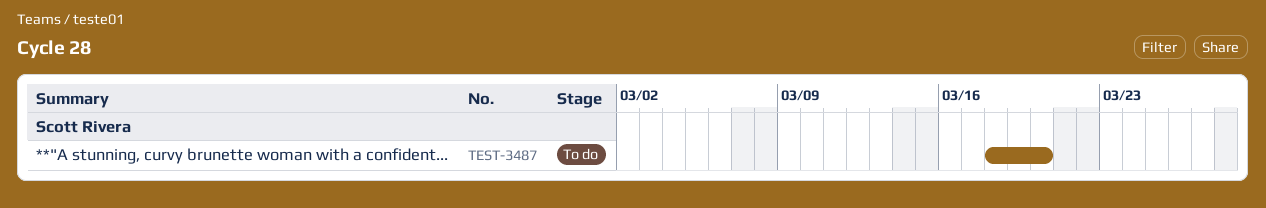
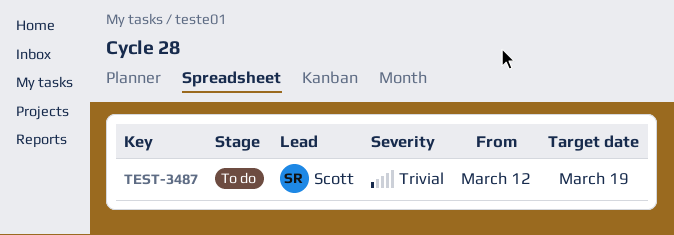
TEST-3487, start: Mar 18 -> Mar 12
TEST-3487, due: Mar 20 -> Mar 19

